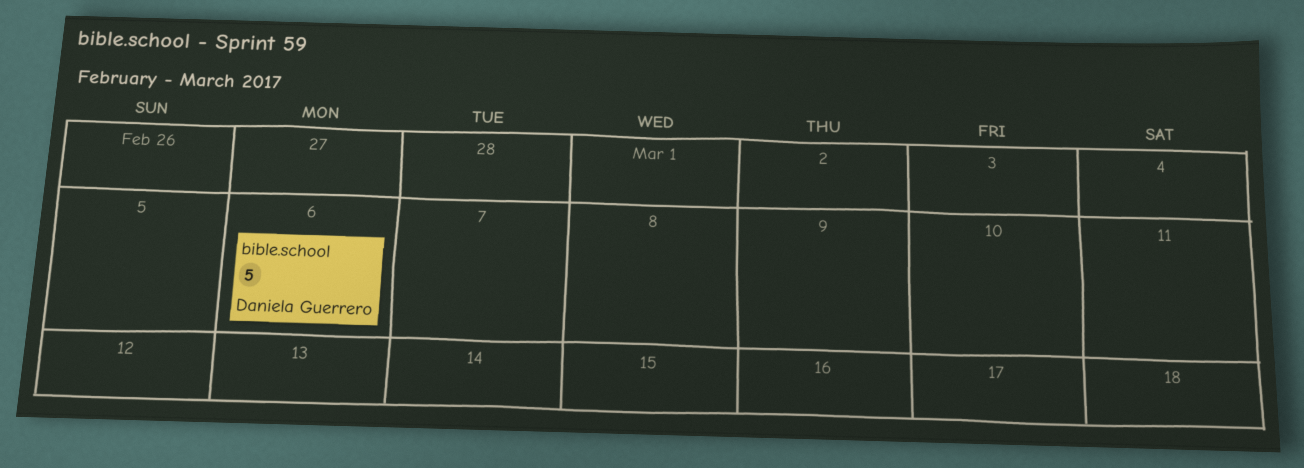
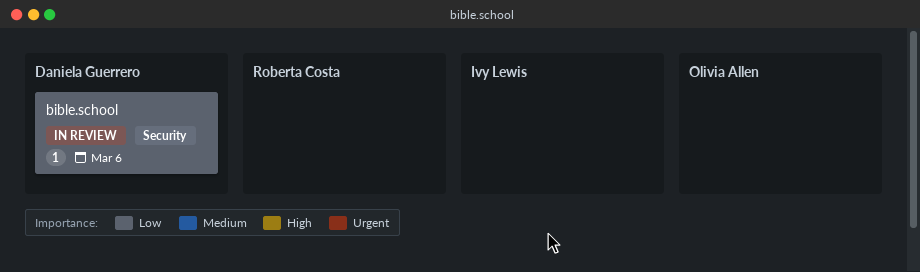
bible.school, estimate: 5 -> 1

